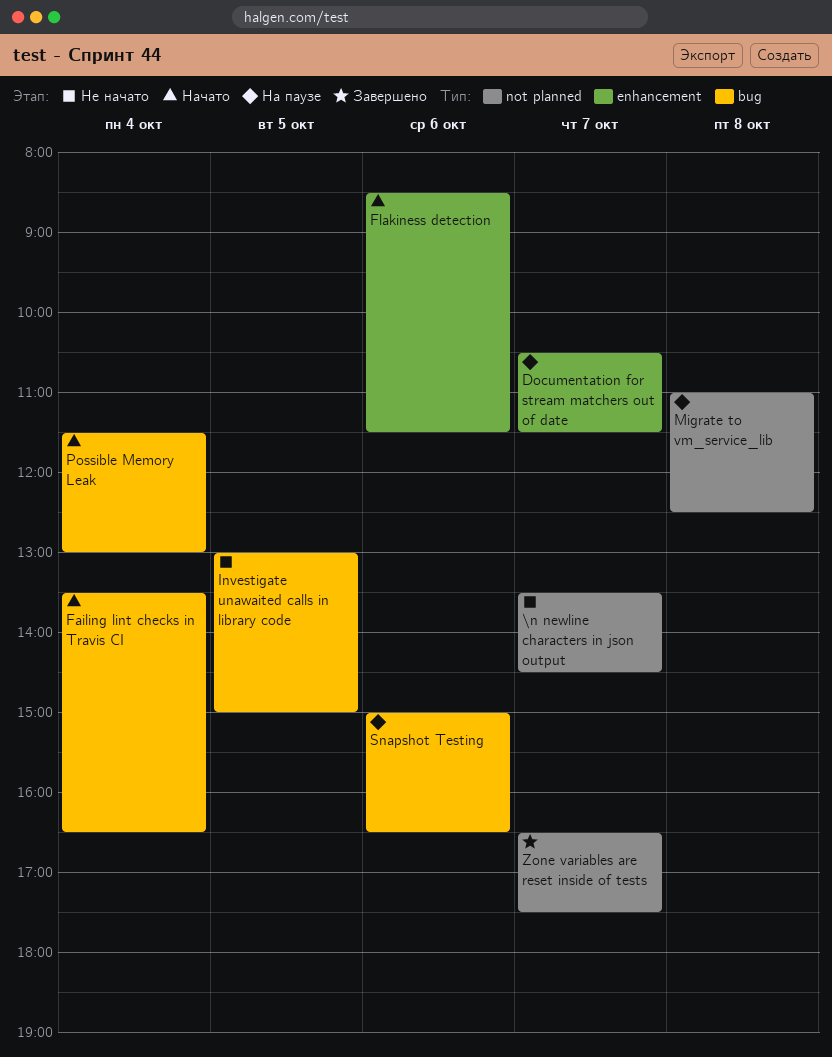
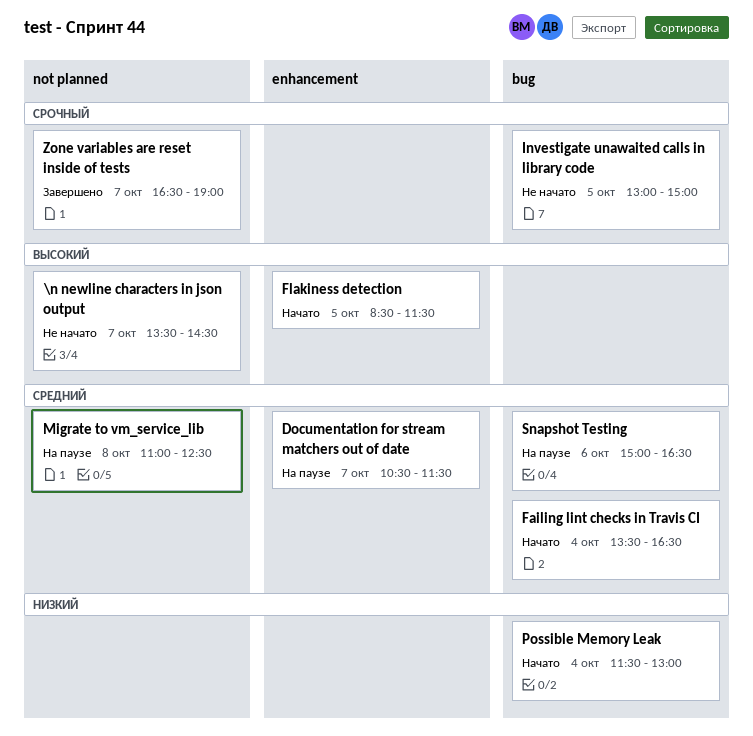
Flakiness detection, day: Oct 6 -> Oct 5
Zone variables are reset inside of tests, ends: 17:30 -> 19:00

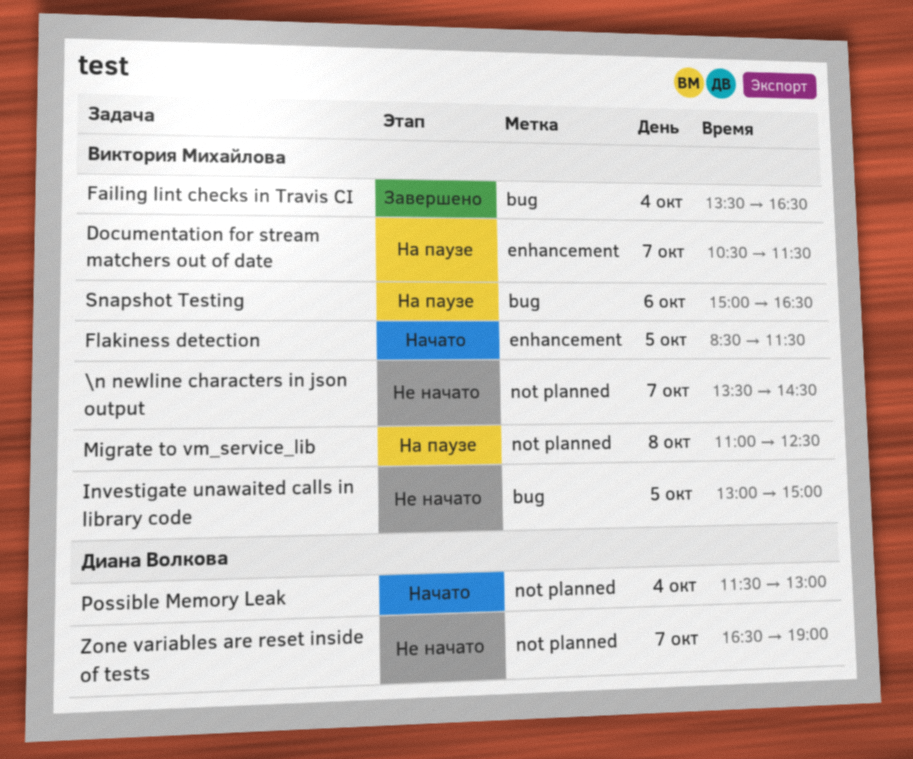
Failing lint checks in Travis CI, status: Начато -> Завершено
Possible Memory Leak, label: bug -> not planned
Zone variables are reset inside of tests, status: Завершено -> Не начато

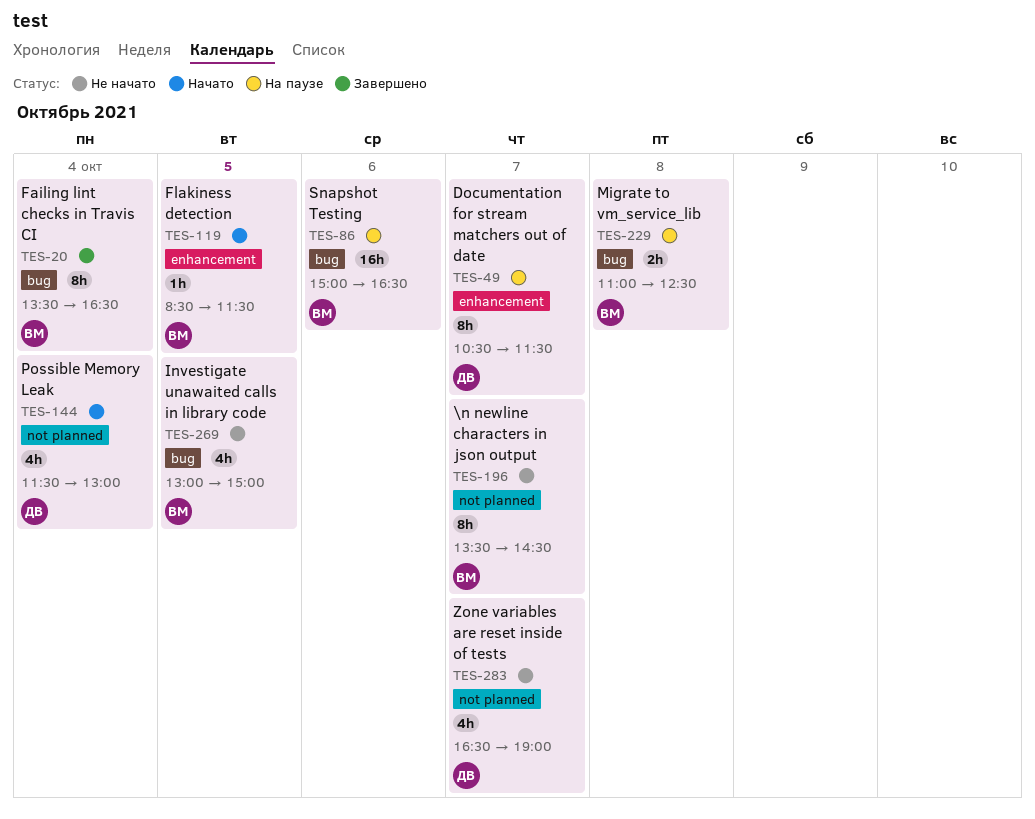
Documentation for stream matchers out of date, owner: Виктория Михайлова -> Диана Волкова
Migrate to vm_service_lib, label: not planned -> bug

